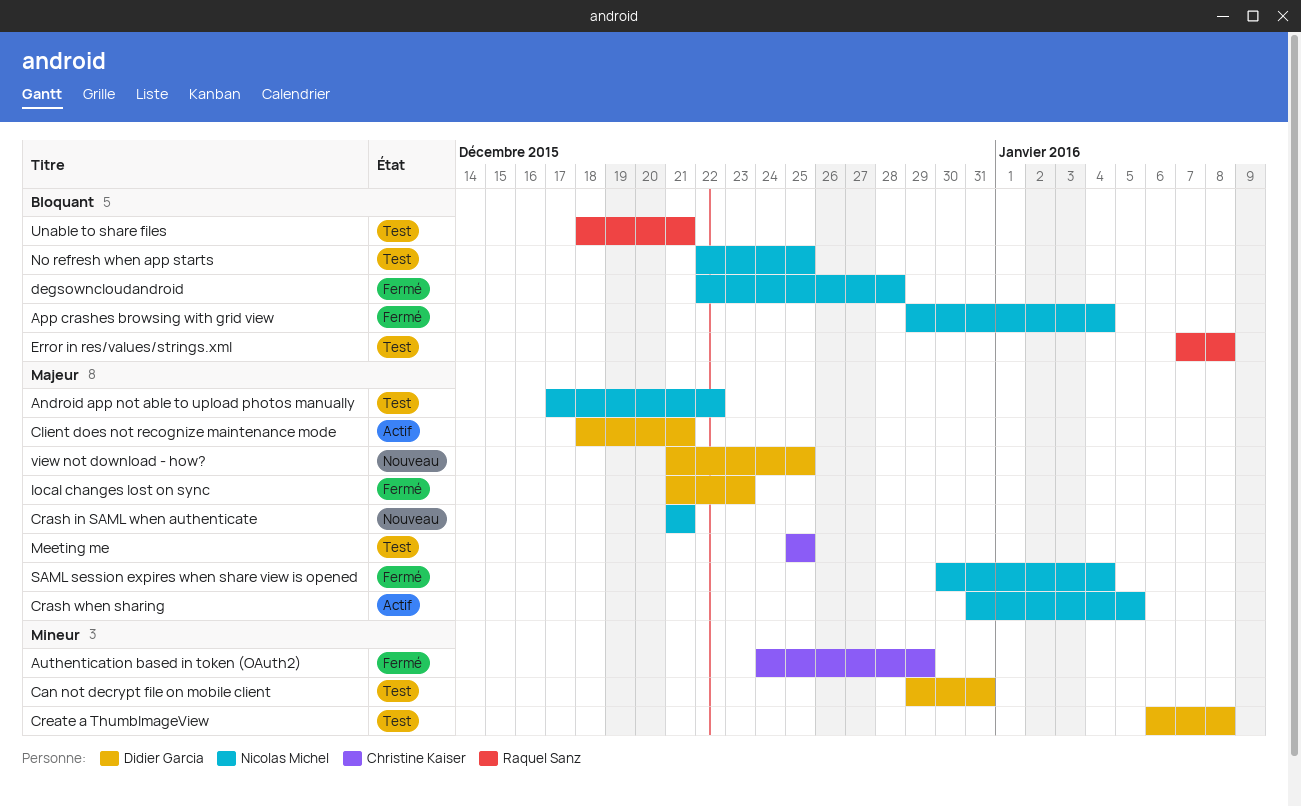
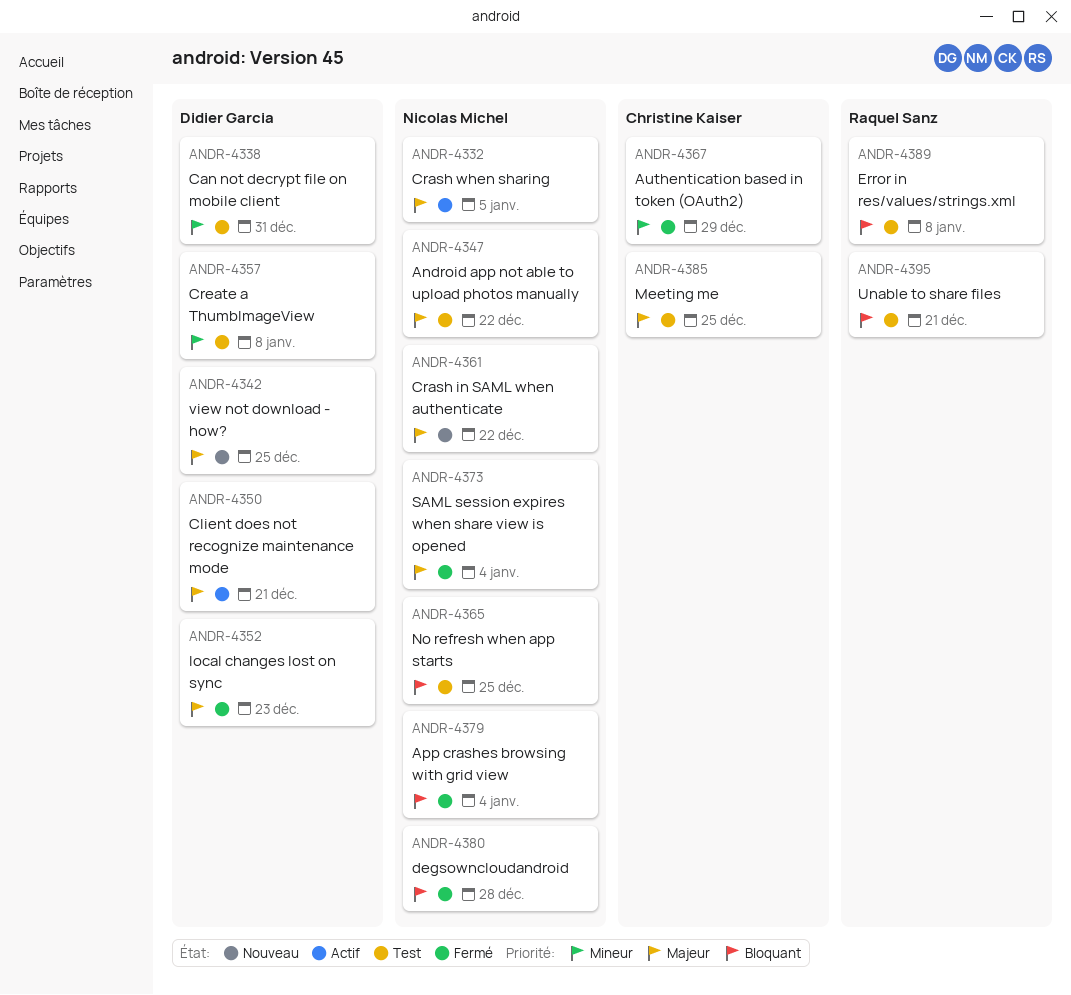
Crash in SAML when authenticate, due: Dec 21 -> Dec 22

